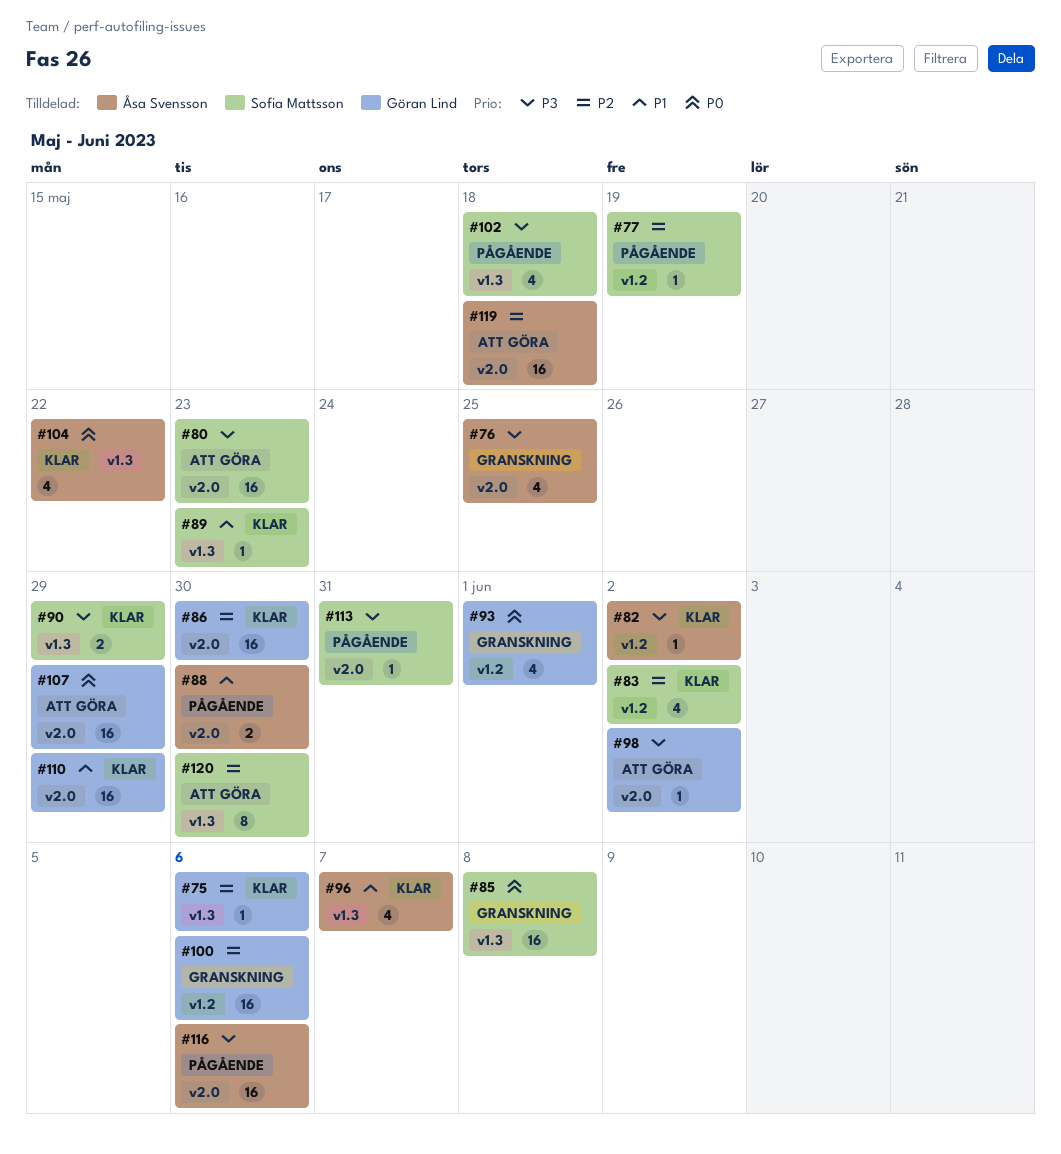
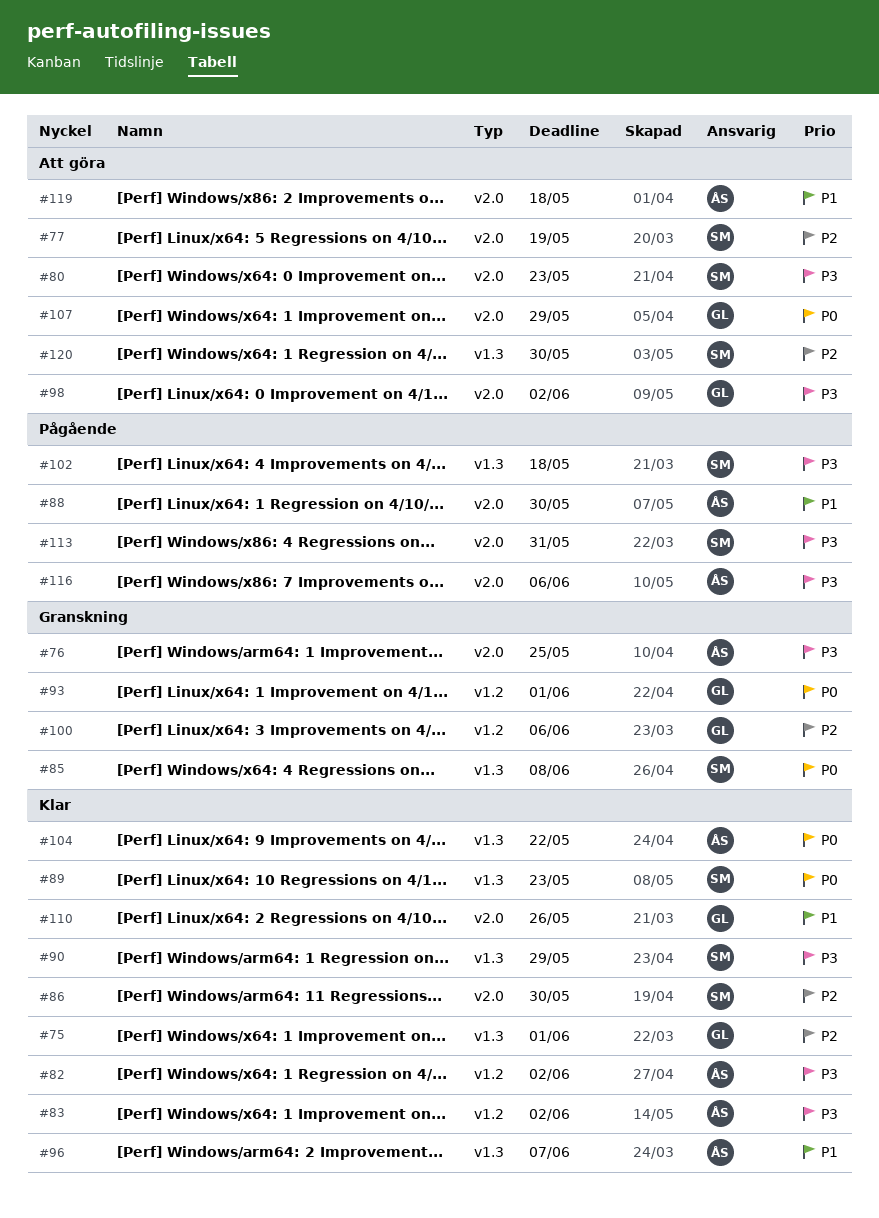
#75, due: Jun 6 -> Jun 1
#77, status: Pågående -> Att göra
#77, label: v1.2 -> v2.0
#83, owner: Sofia Mattsson -> Åsa Svensson
#83, priority: P2 -> P3
#86, owner: Göran Lind -> Sofia Mattsson
#89, priority: P1 -> P0
#110, due: May 29 -> May 26
#119, priority: P2 -> P1

